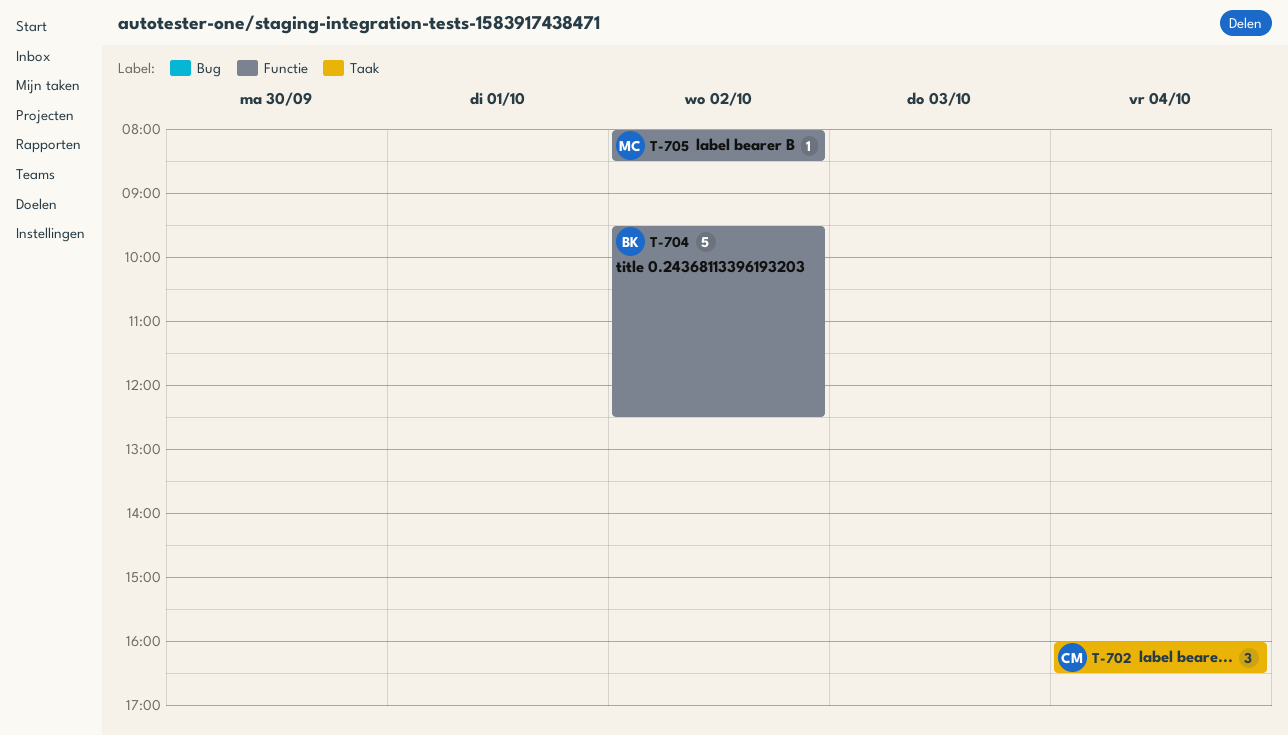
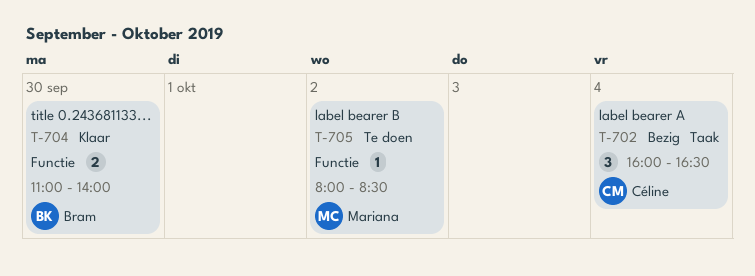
T-704, estimate: 5 -> 2
T-704, day: Oct 2 -> Sep 30
T-704, begins: 09:30 -> 11:00
T-704, ends: 12:30 -> 14:00

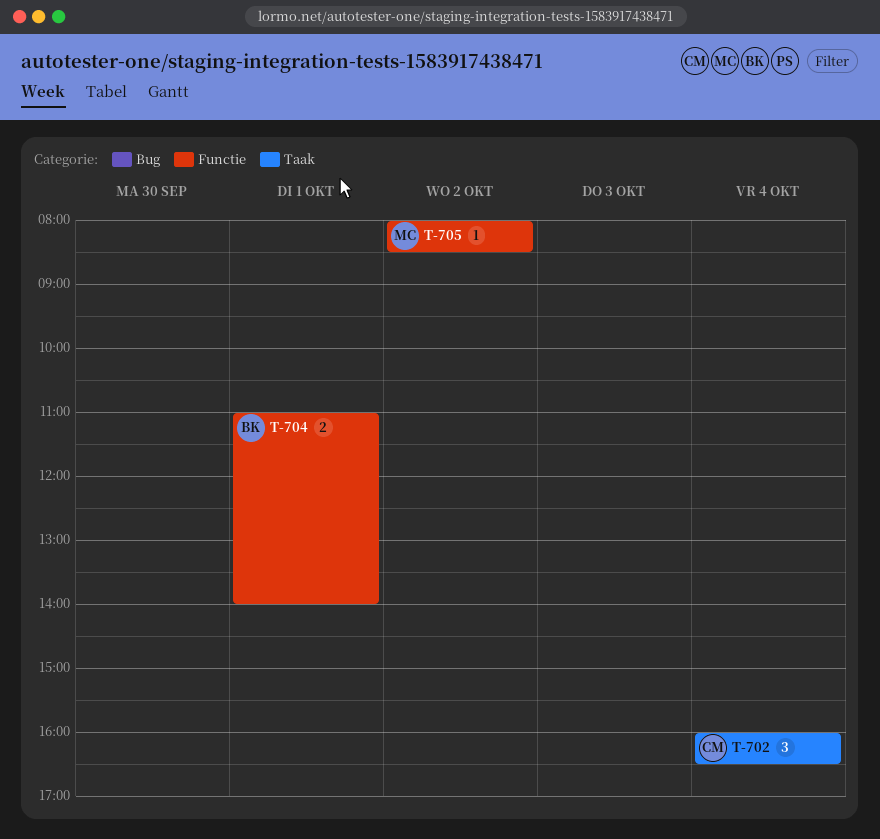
T-704, day: Sep 30 -> Oct 1

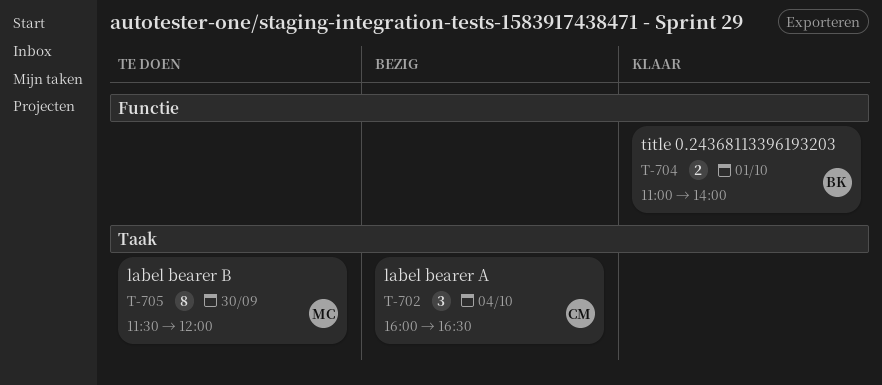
T-705, label: Functie -> Taak
T-705, estimate: 1 -> 8
T-705, day: Oct 2 -> Sep 30
T-705, begins: 08:00 -> 11:30
T-705, ends: 08:30 -> 12:00

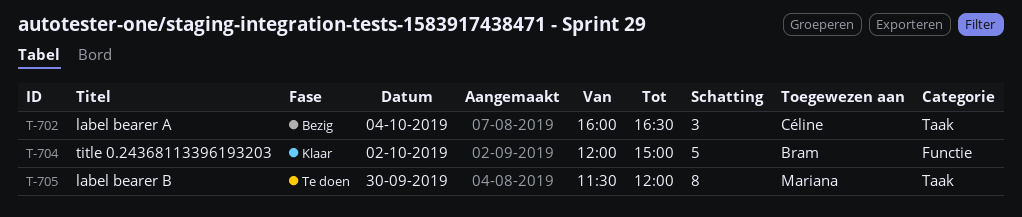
T-704, estimate: 2 -> 5
T-704, day: Oct 1 -> Oct 2
T-704, begins: 11:00 -> 12:00
T-704, ends: 14:00 -> 15:00

